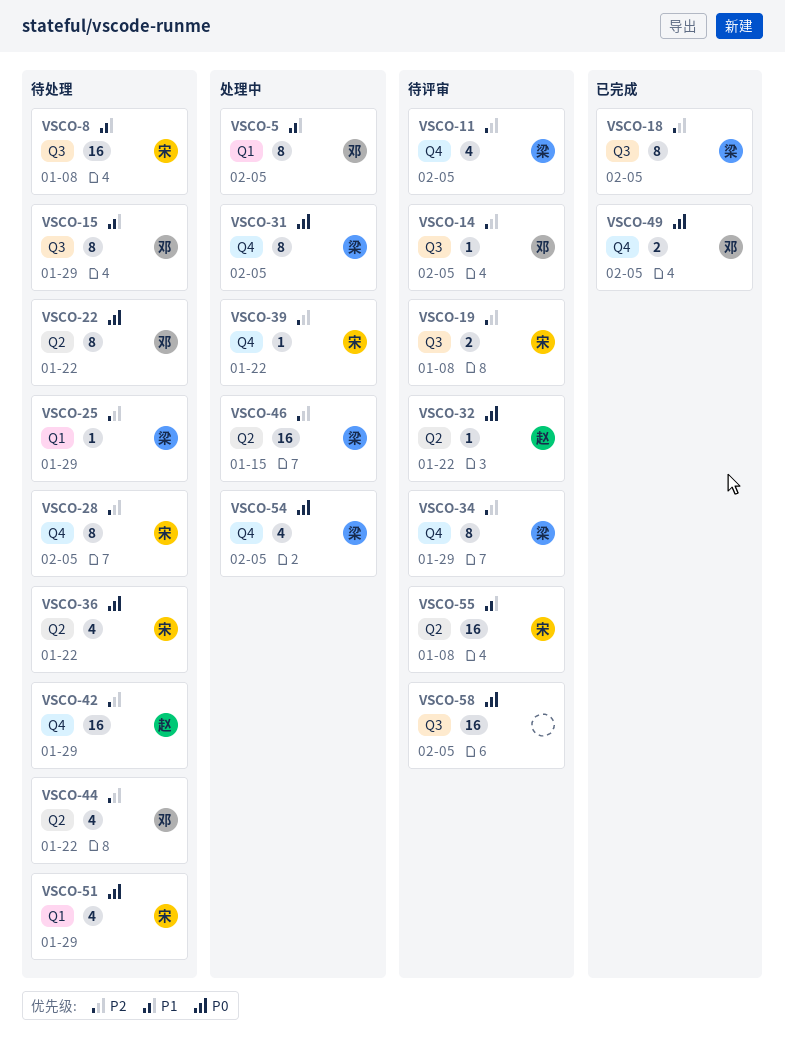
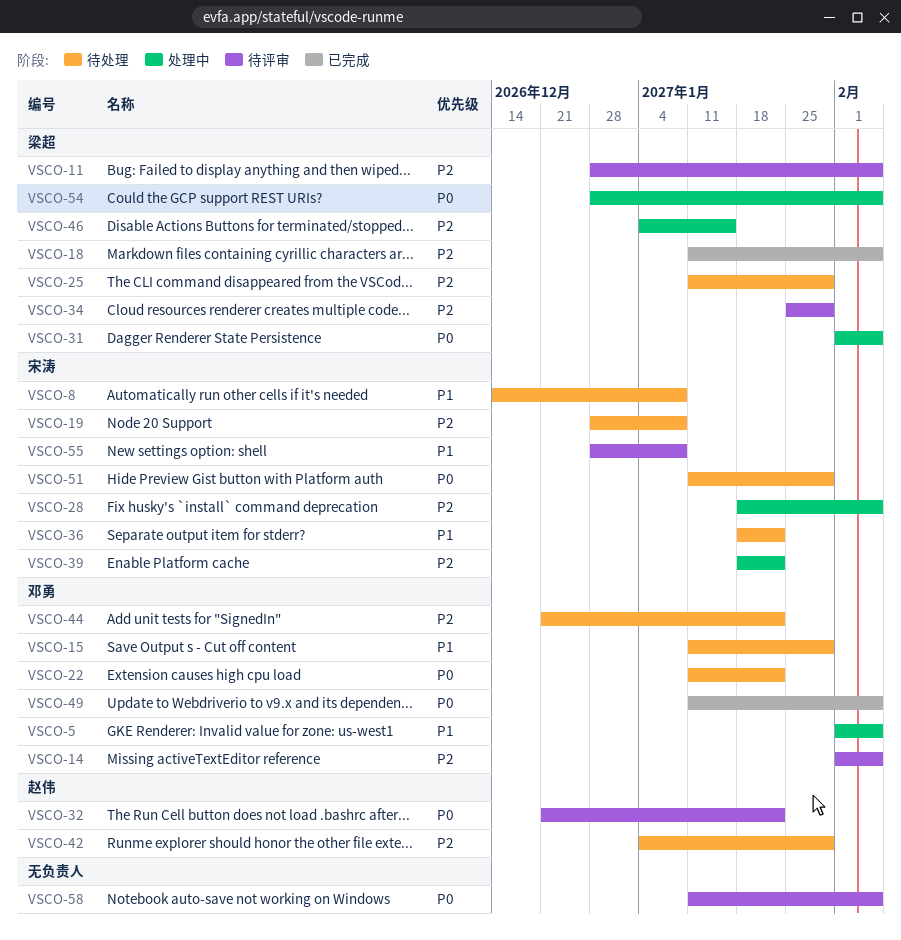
VSCO-19, status: 待评审 -> 待处理
VSCO-28, status: 待处理 -> 处理中
VSCO-36, priority: P0 -> P1

